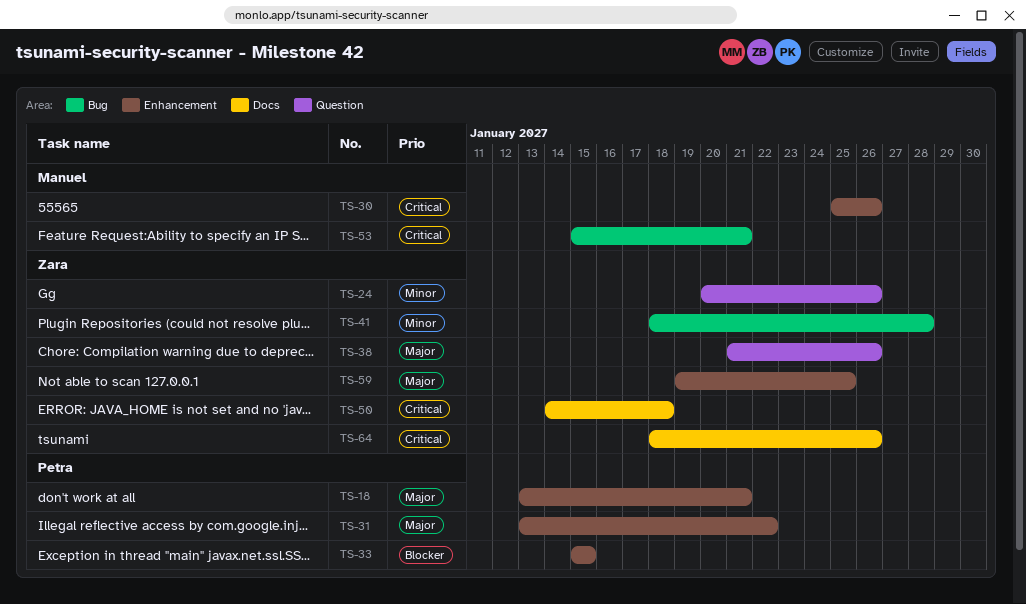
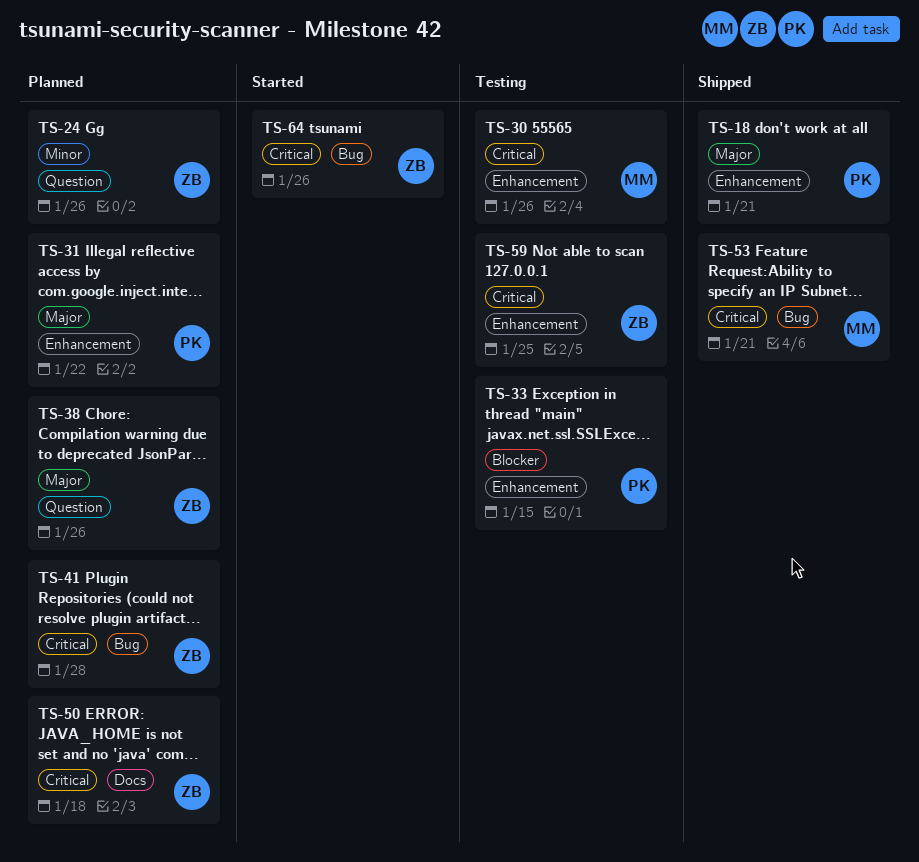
TS-41, priority: Minor -> Critical
TS-59, priority: Major -> Critical
TS-64, label: Docs -> Bug

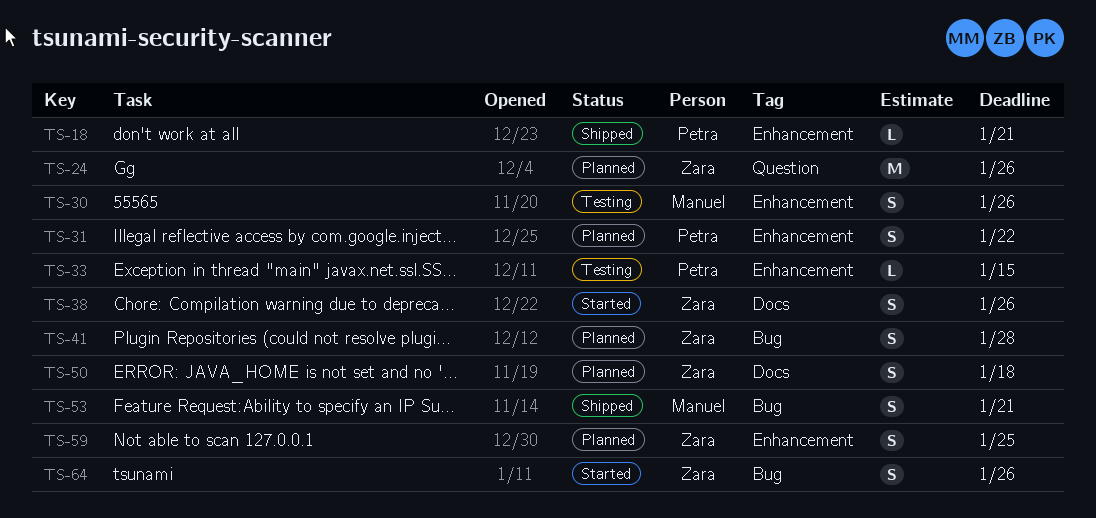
TS-38, status: Planned -> Started
TS-38, label: Question -> Docs
TS-59, status: Testing -> Planned

